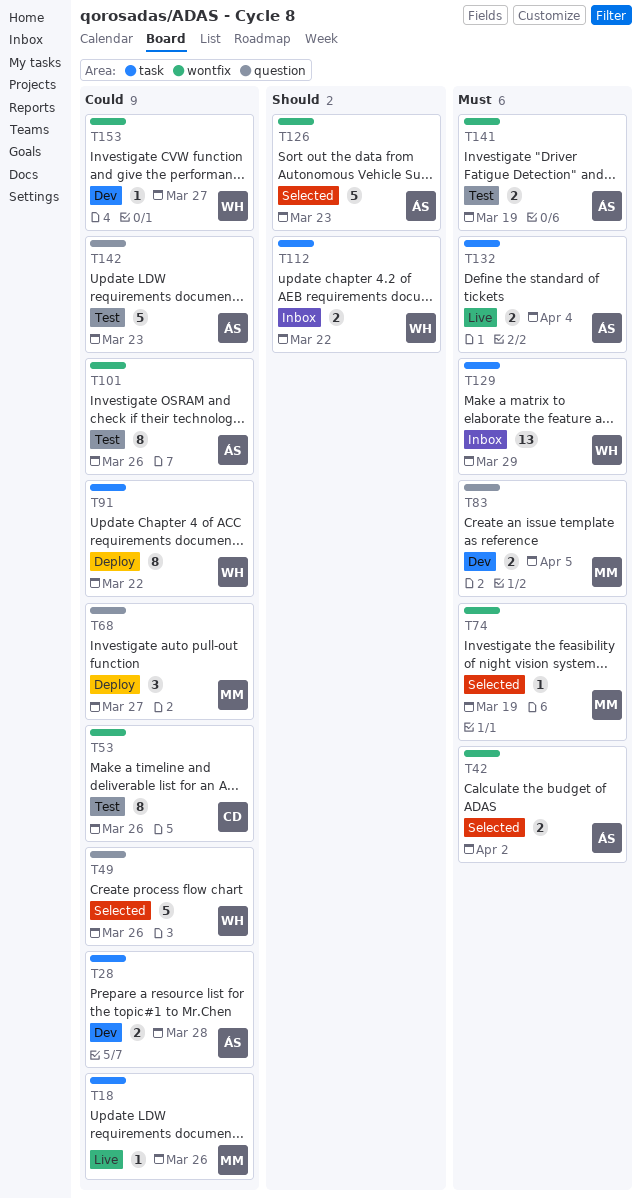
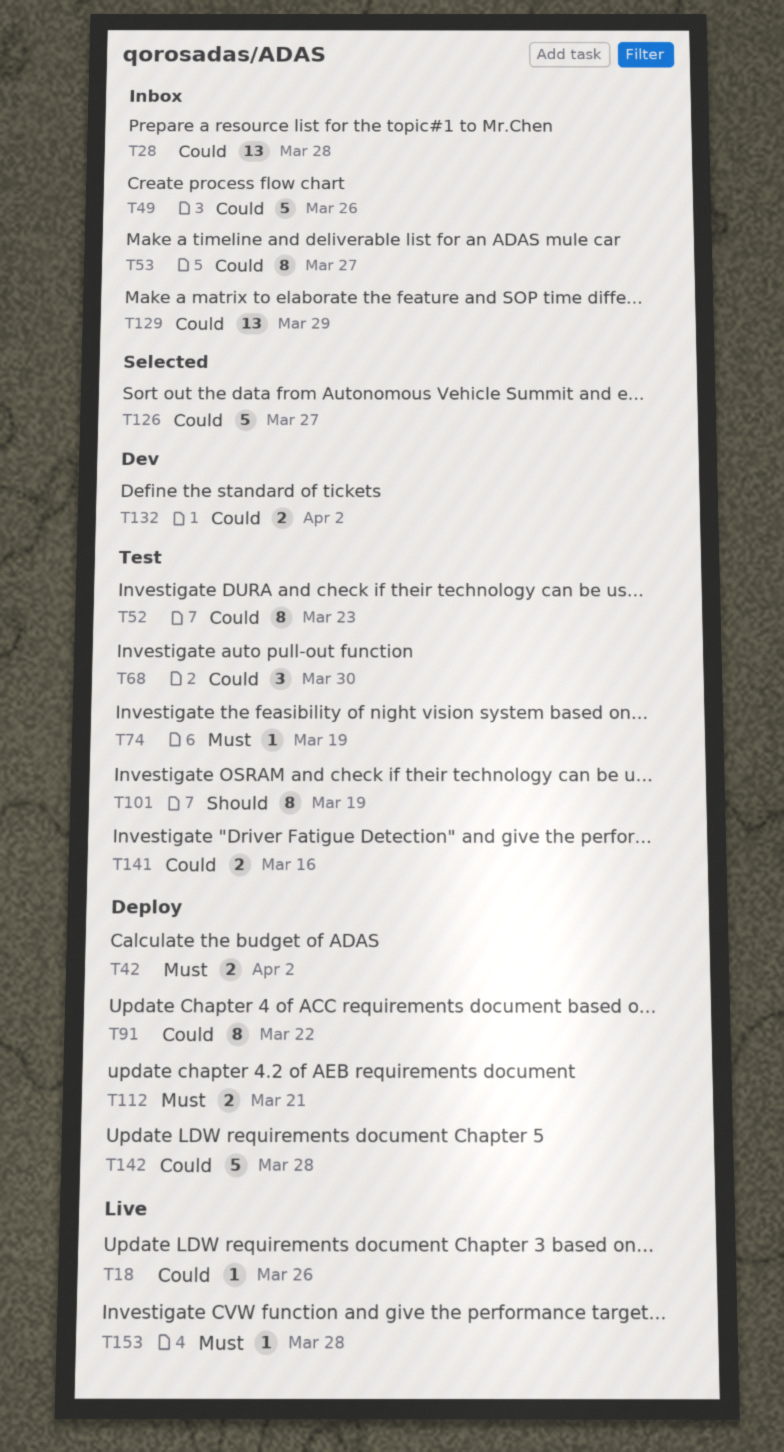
T28, status: Dev -> Inbox
T28, estimate: 2 -> 13
T42, status: Selected -> Deploy
T49, status: Selected -> Inbox
T52: none -> present
T53, status: Test -> Inbox
T53, due: Mar 26 -> Mar 27
T68, status: Deploy -> Test
T68, due: Mar 27 -> Mar 30
T74, status: Selected -> Test
T83: present -> none
T101, priority: Could -> Should
T101, due: Mar 26 -> Mar 19
T112, status: Inbox -> Deploy
T112, priority: Should -> Must
T112, due: Mar 22 -> Mar 21
T126, priority: Should -> Could
T126, due: Mar 23 -> Mar 27
T129, priority: Must -> Could
T132, status: Live -> Dev
T132, priority: Must -> Could
T132, due: Apr 4 -> Apr 2
T141, priority: Must -> Could
T141, due: Mar 19 -> Mar 16
T142, status: Test -> Deploy
T142, due: Mar 23 -> Mar 28
T153, status: Dev -> Live
T153, priority: Could -> Must
T153, due: Mar 27 -> Mar 28

